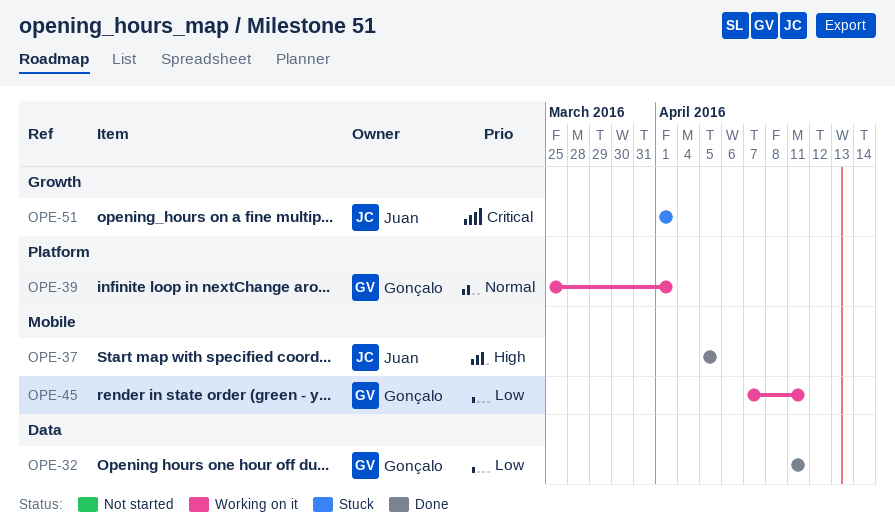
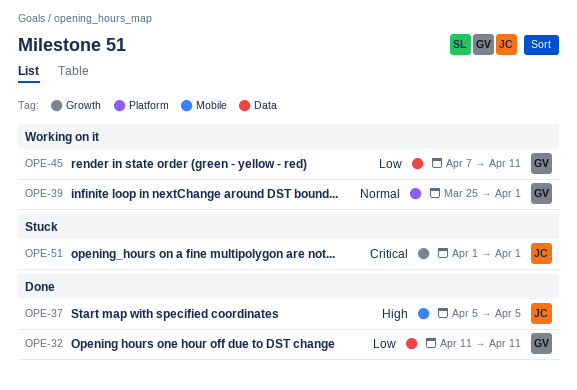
OPE-45, label: Mobile -> Data

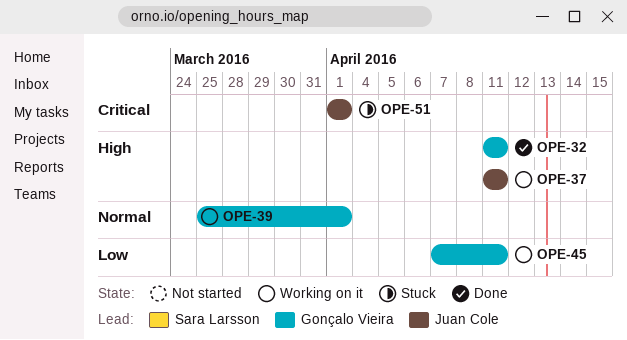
OPE-32, priority: Low -> High
OPE-37, status: Done -> Working on it
OPE-37, start: Apr 5 -> Apr 11
OPE-37, due: Apr 5 -> Apr 11

